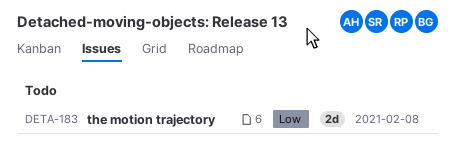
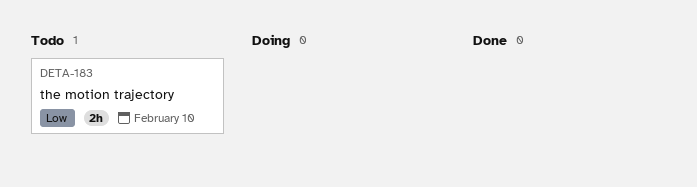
DETA-183, estimate: 2d -> 2h
DETA-183, due: Feb 8 -> Feb 10

